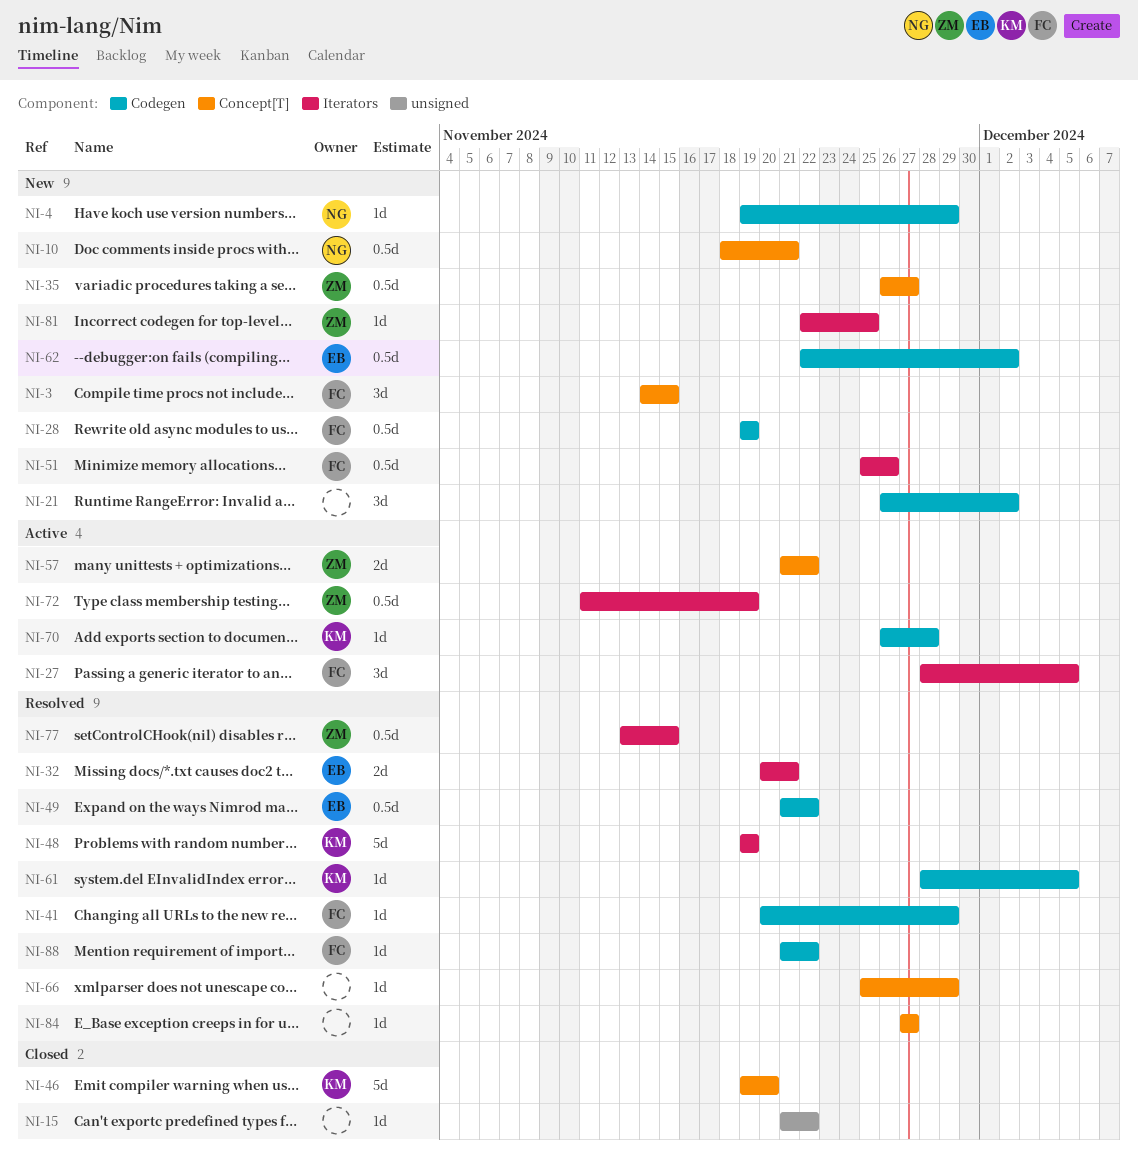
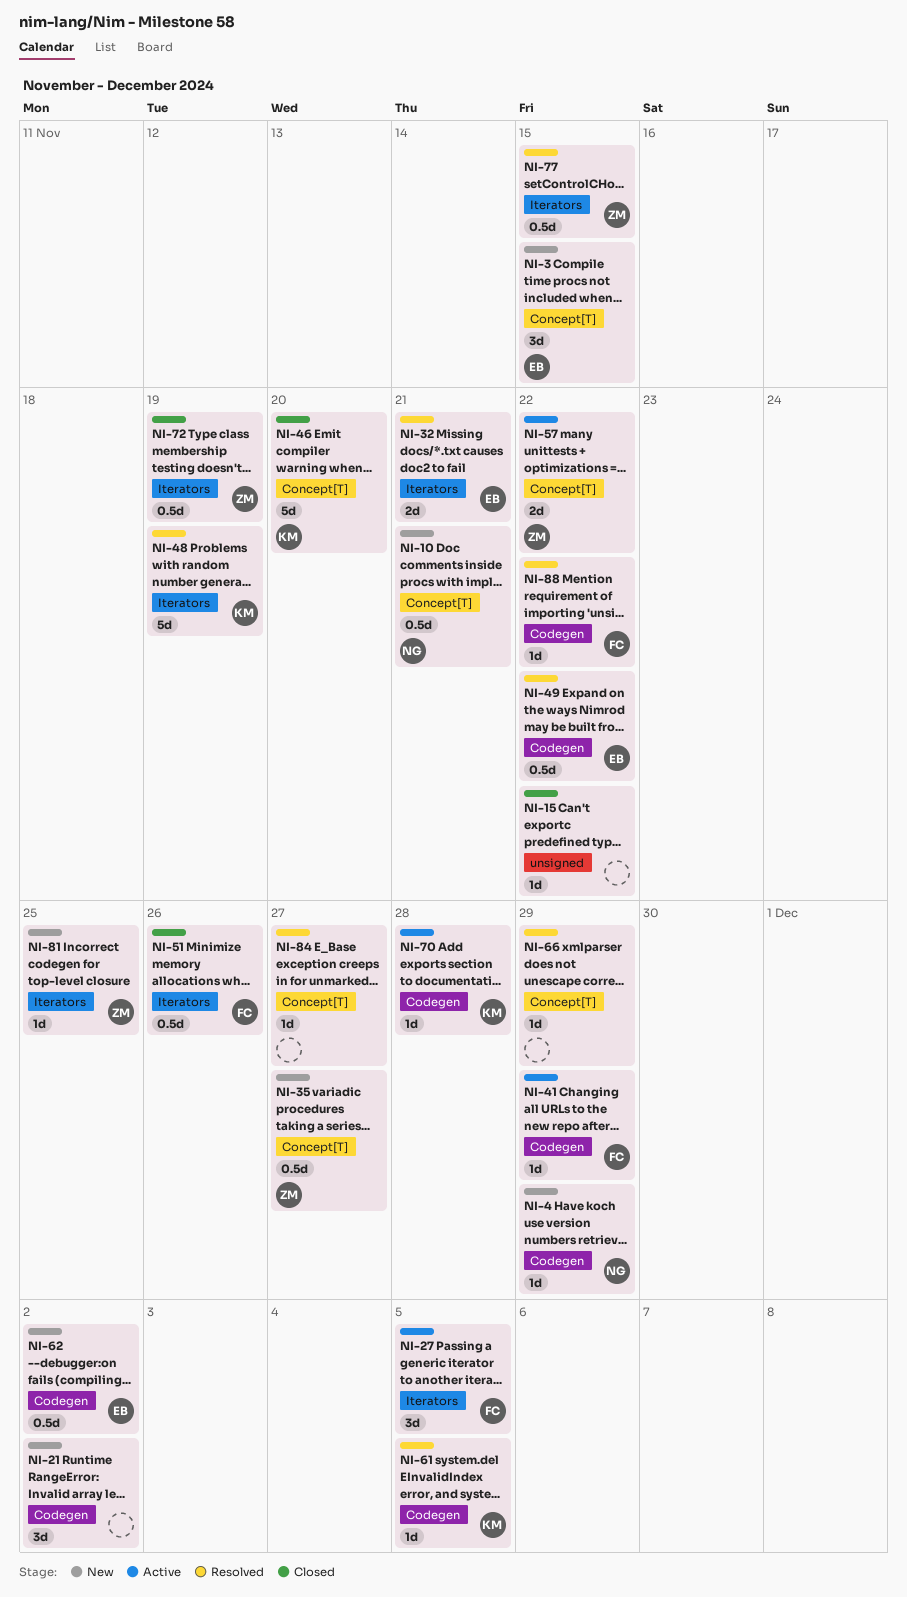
NI-3, owner: FC -> EB
NI-28: present -> none
NI-41, status: Resolved -> Active
NI-51, status: New -> Closed
NI-72, status: Active -> Closed

